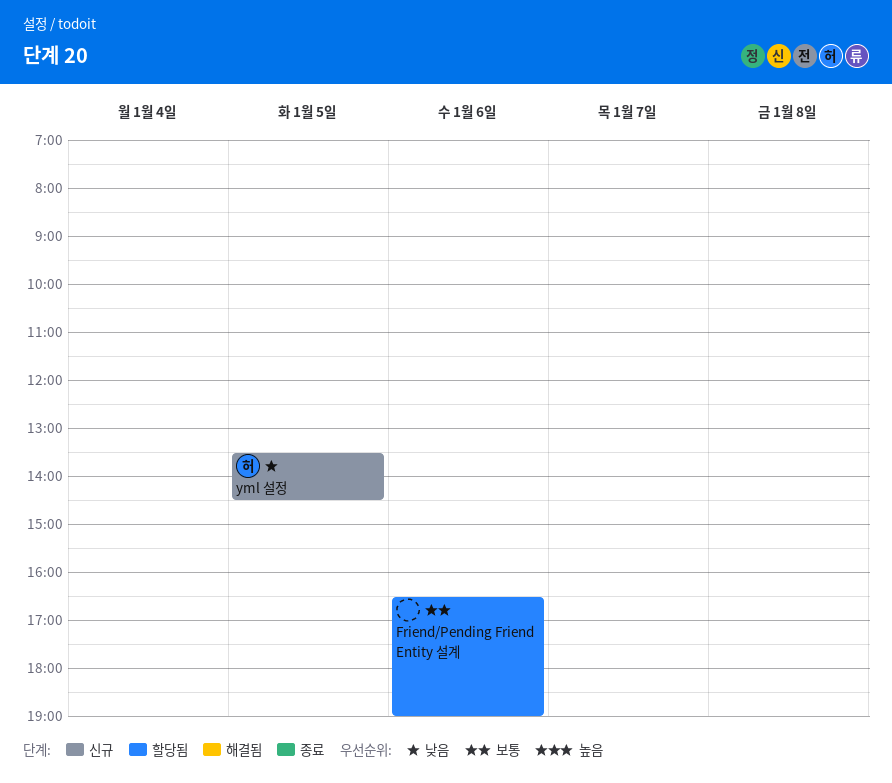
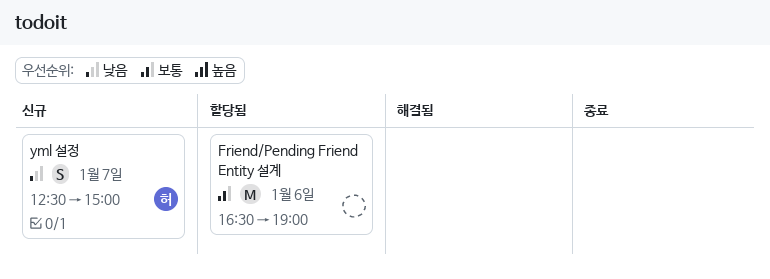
yml 설정, day: Jan 5 -> Jan 7
yml 설정, begins: 13:30 -> 12:30
yml 설정, ends: 14:30 -> 15:00

